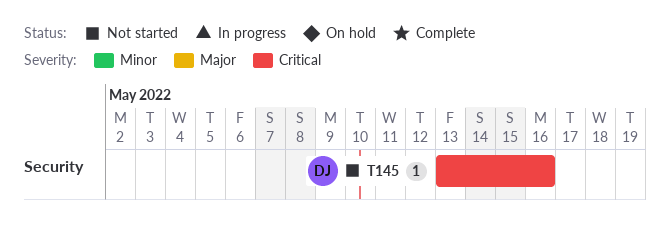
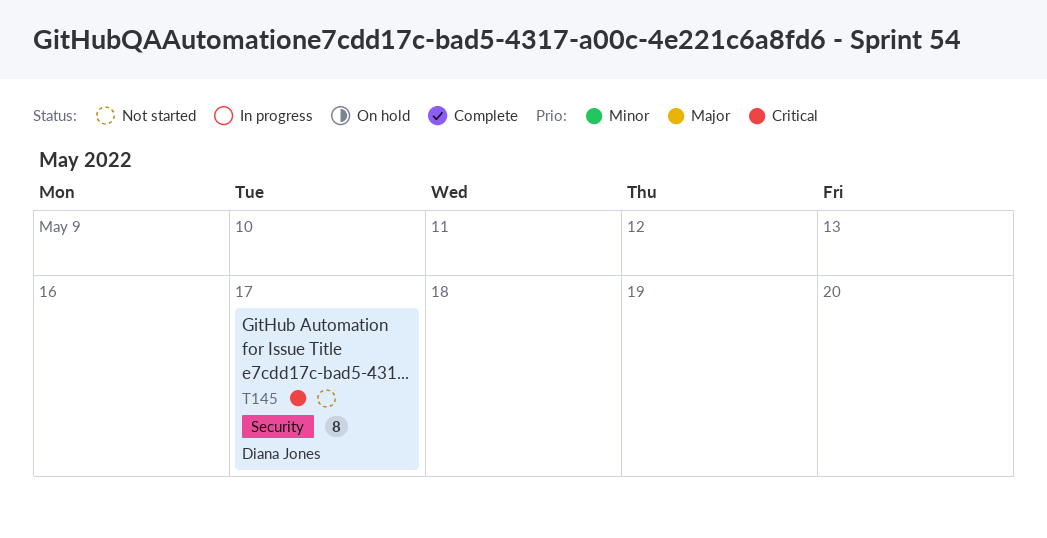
T145, estimate: 1 -> 8
T145, due: May 16 -> May 17

